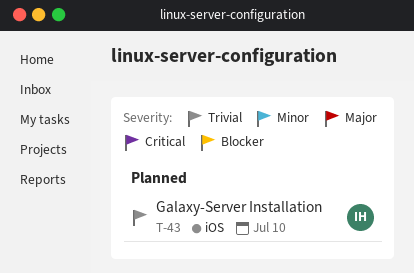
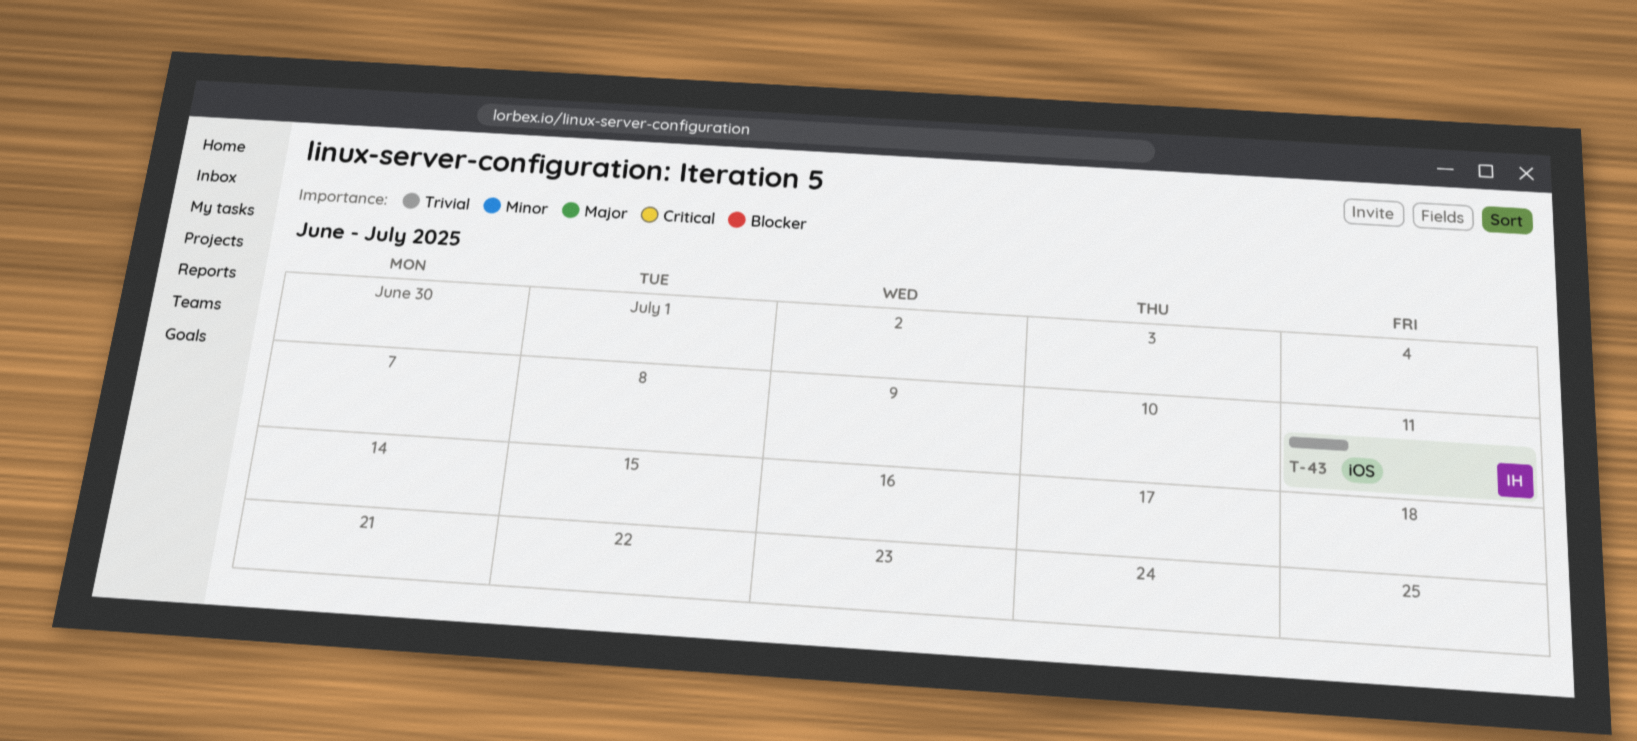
T-43, due: Jul 10 -> Jul 11

